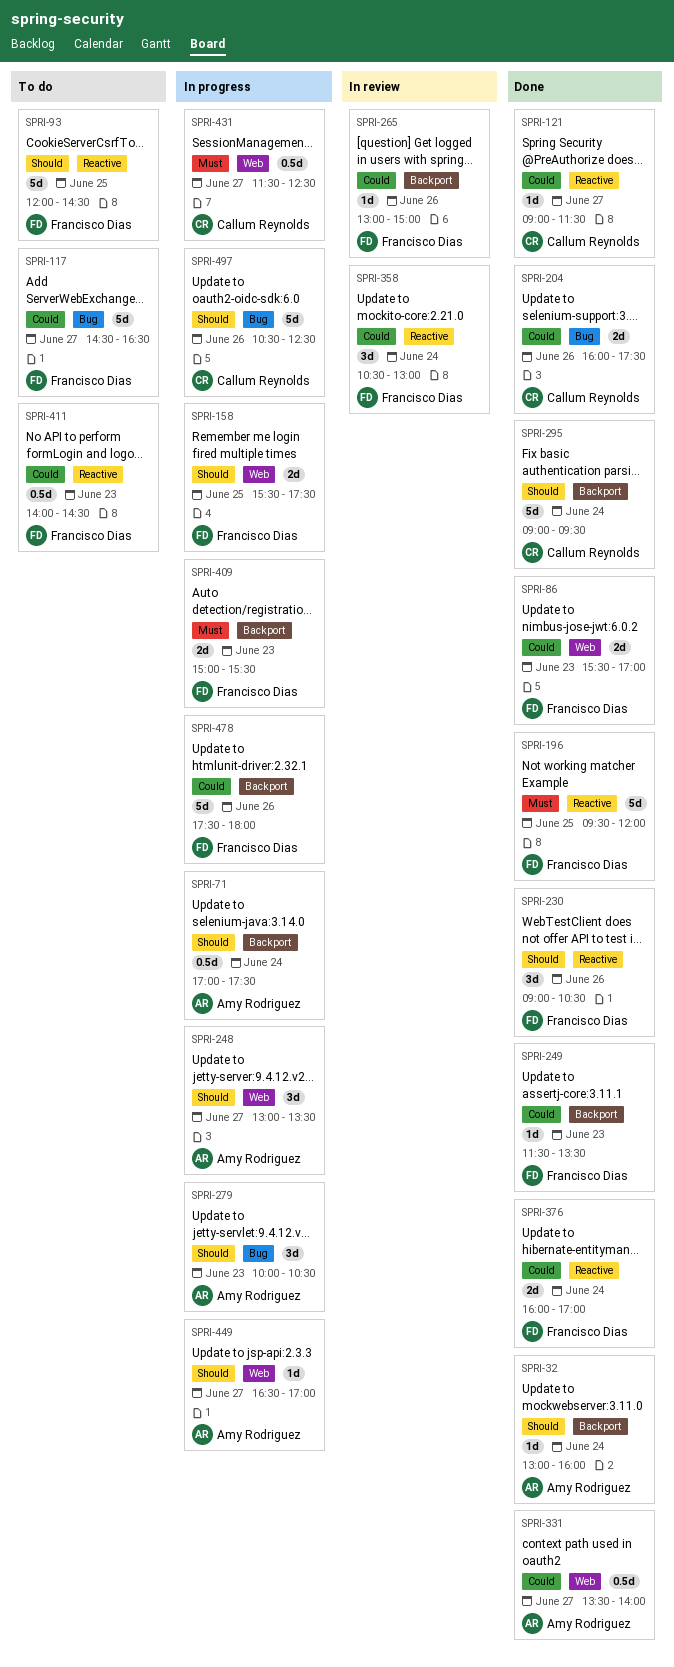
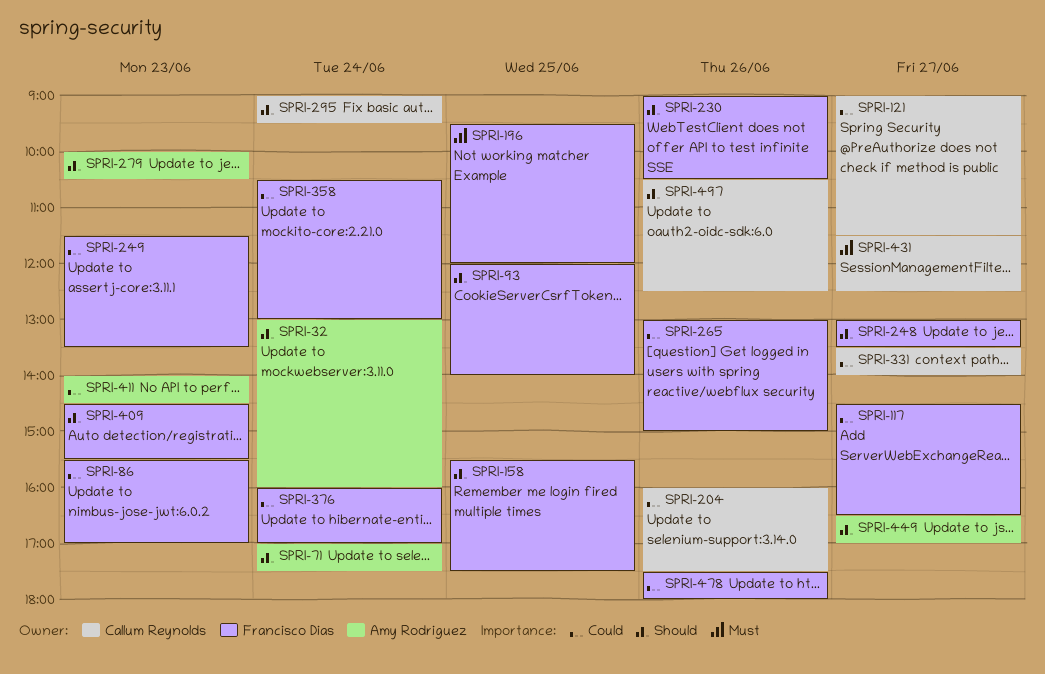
SPRI-93, ends: 14:30 -> 14:00
SPRI-248, owner: Amy Rodriguez -> Francisco Dias
SPRI-331, owner: Amy Rodriguez -> Callum Reynolds
SPRI-409, priority: Must -> Should
SPRI-409, begins: 15:00 -> 14:30
SPRI-411, owner: Francisco Dias -> Amy Rodriguez

